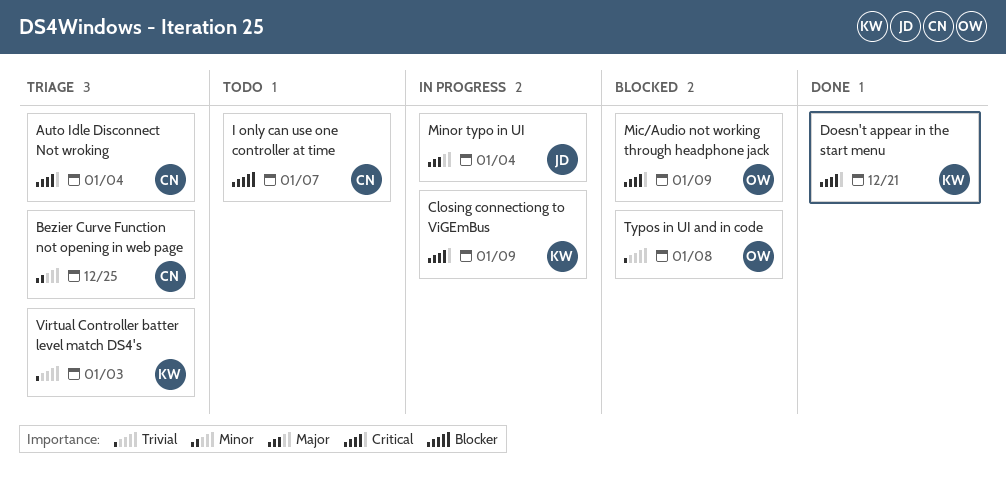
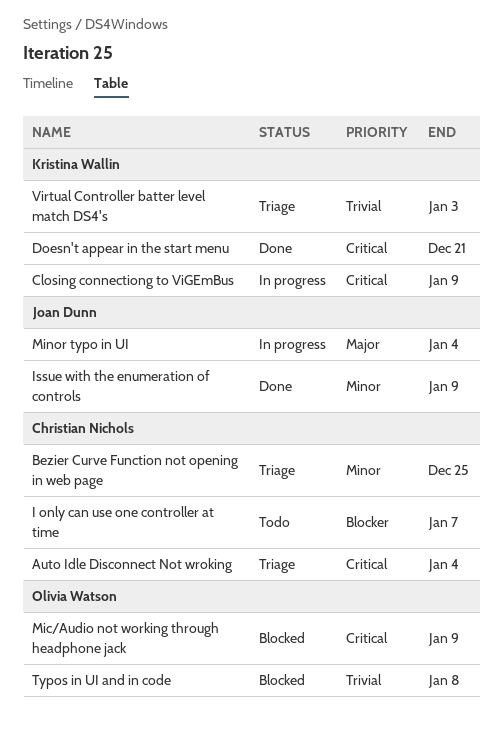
Issue with the enumeration of controls: none -> present

